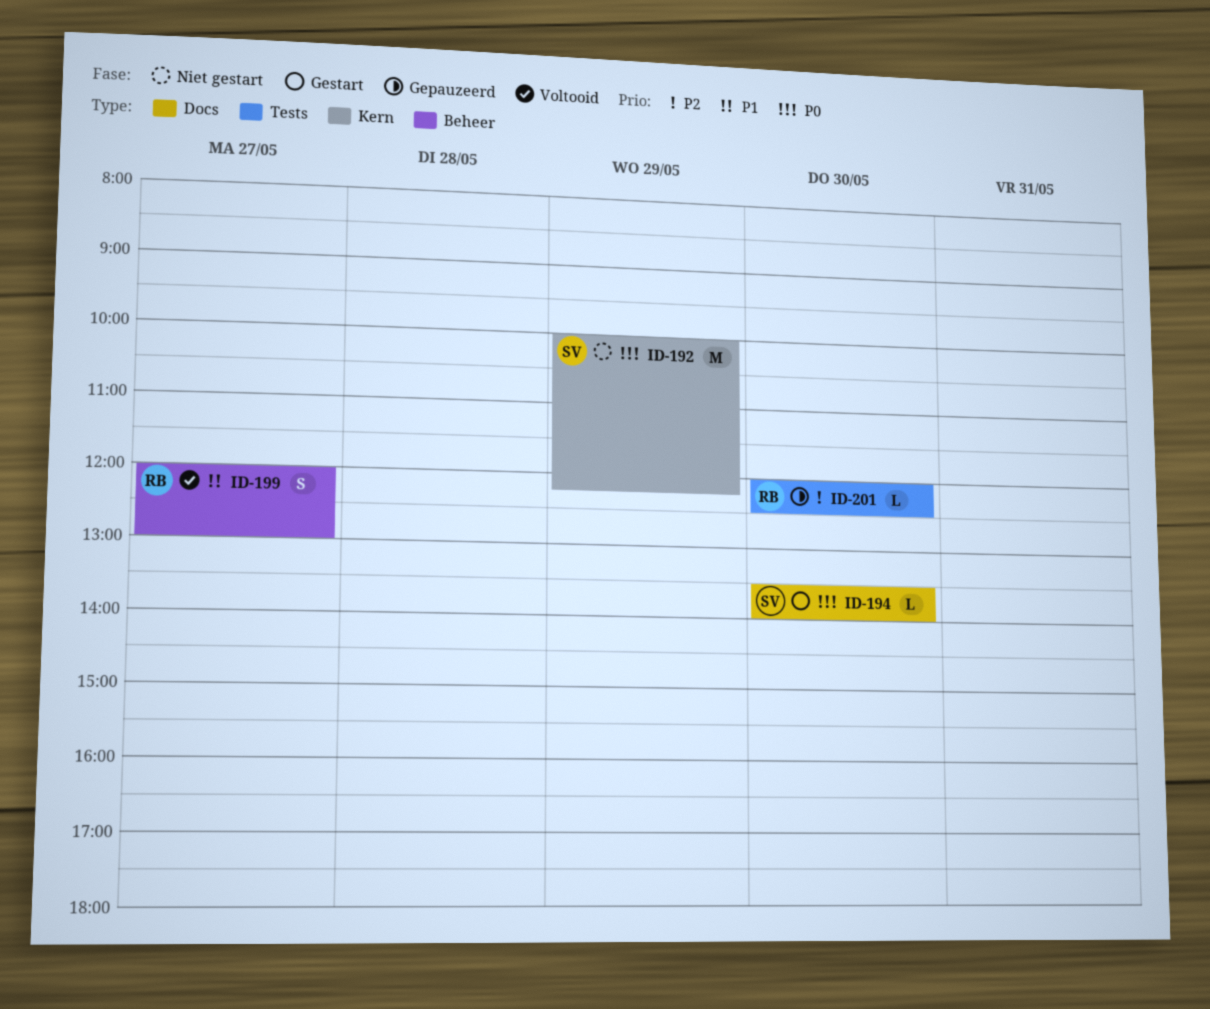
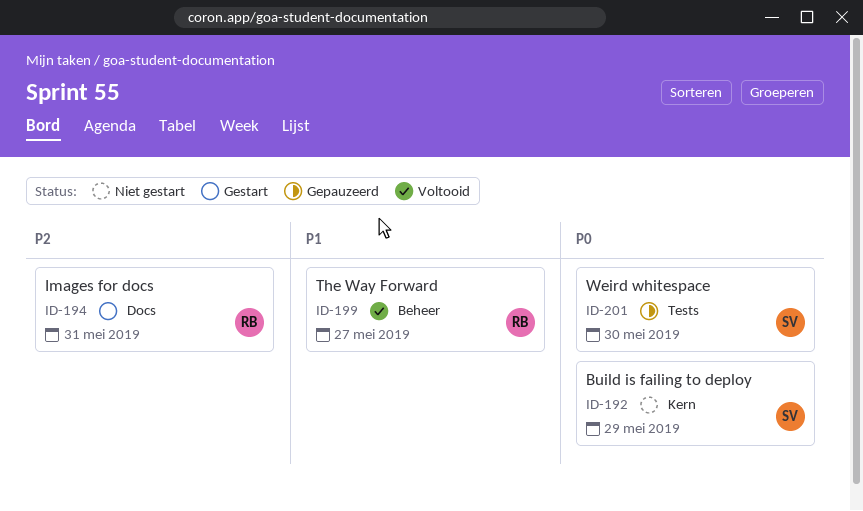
ID-194, owner: SV -> RB
ID-194, priority: P0 -> P2
ID-194, day: May 30 -> May 31
ID-201, owner: RB -> SV
ID-201, priority: P2 -> P0

